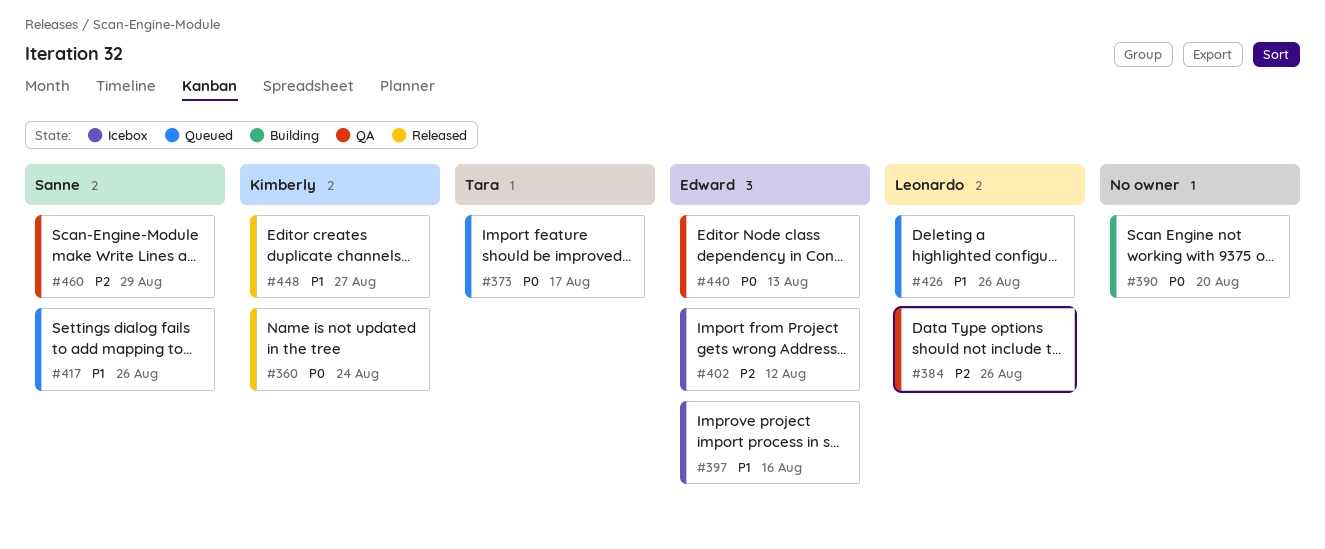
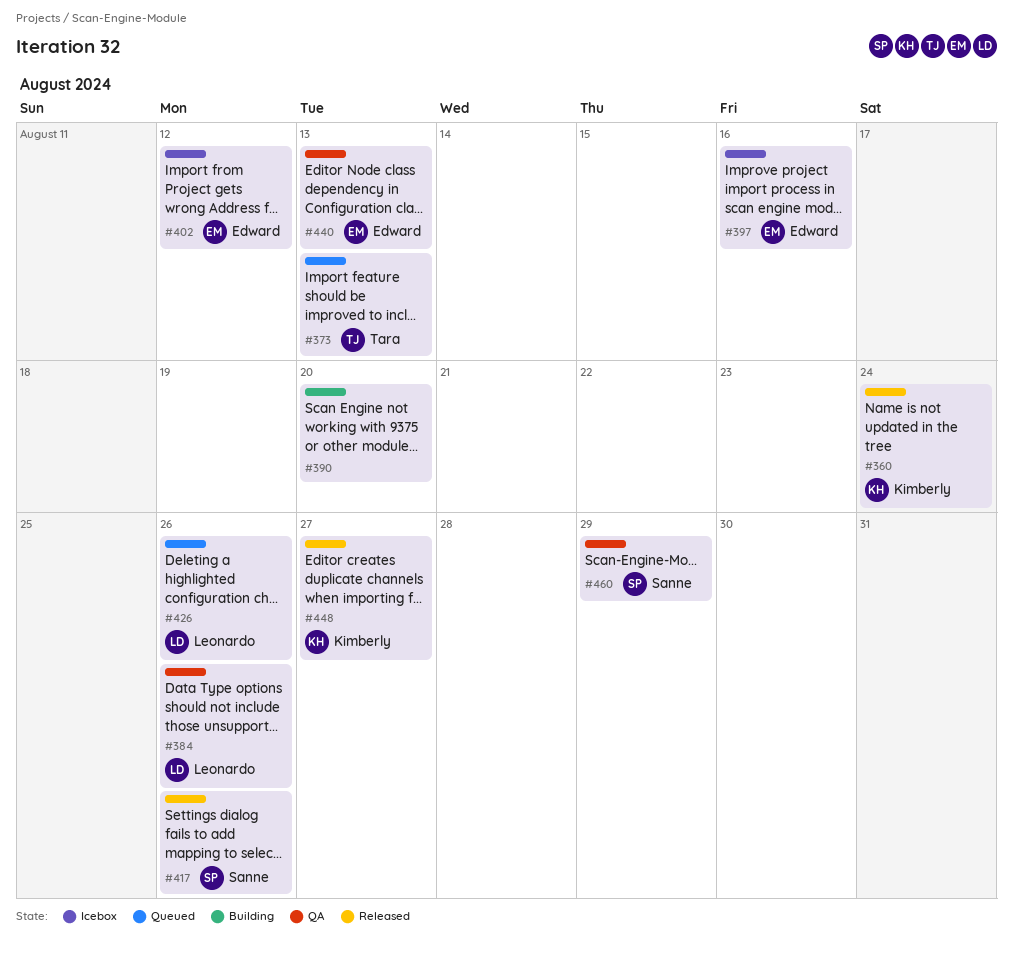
#373, due: Aug 17 -> Aug 13
#417, status: Queued -> Released

